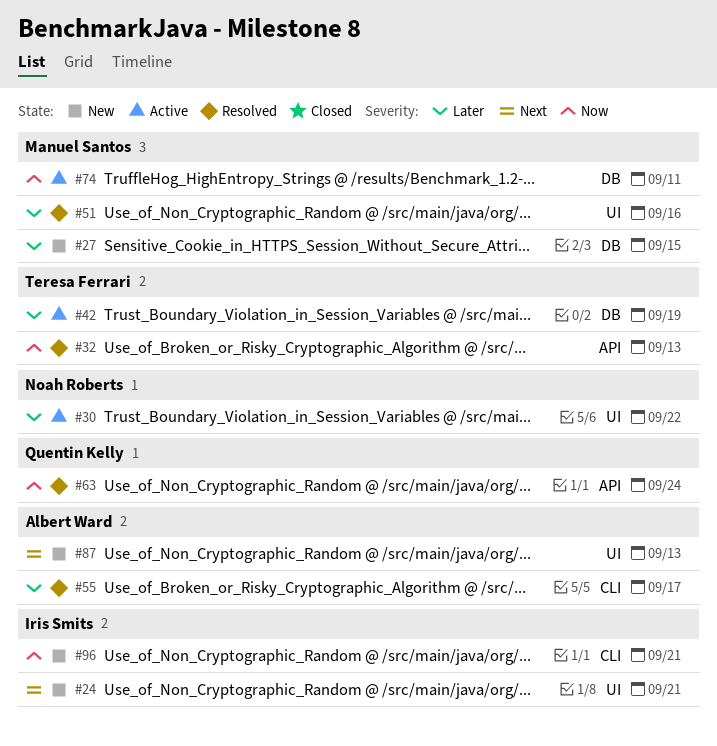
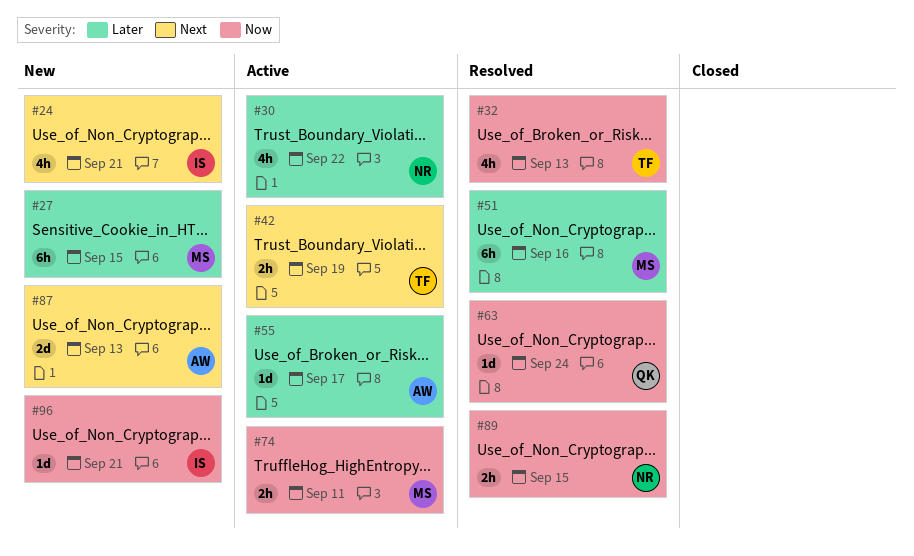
#42, priority: Later -> Next
#55, status: Resolved -> Active
#89: none -> present

